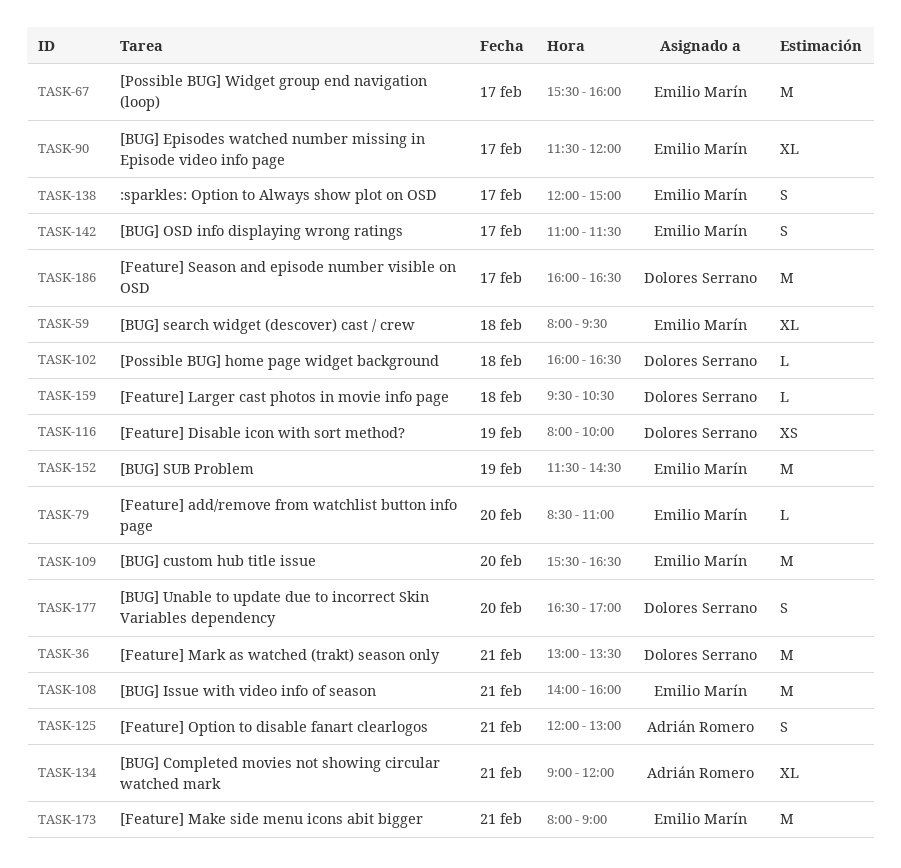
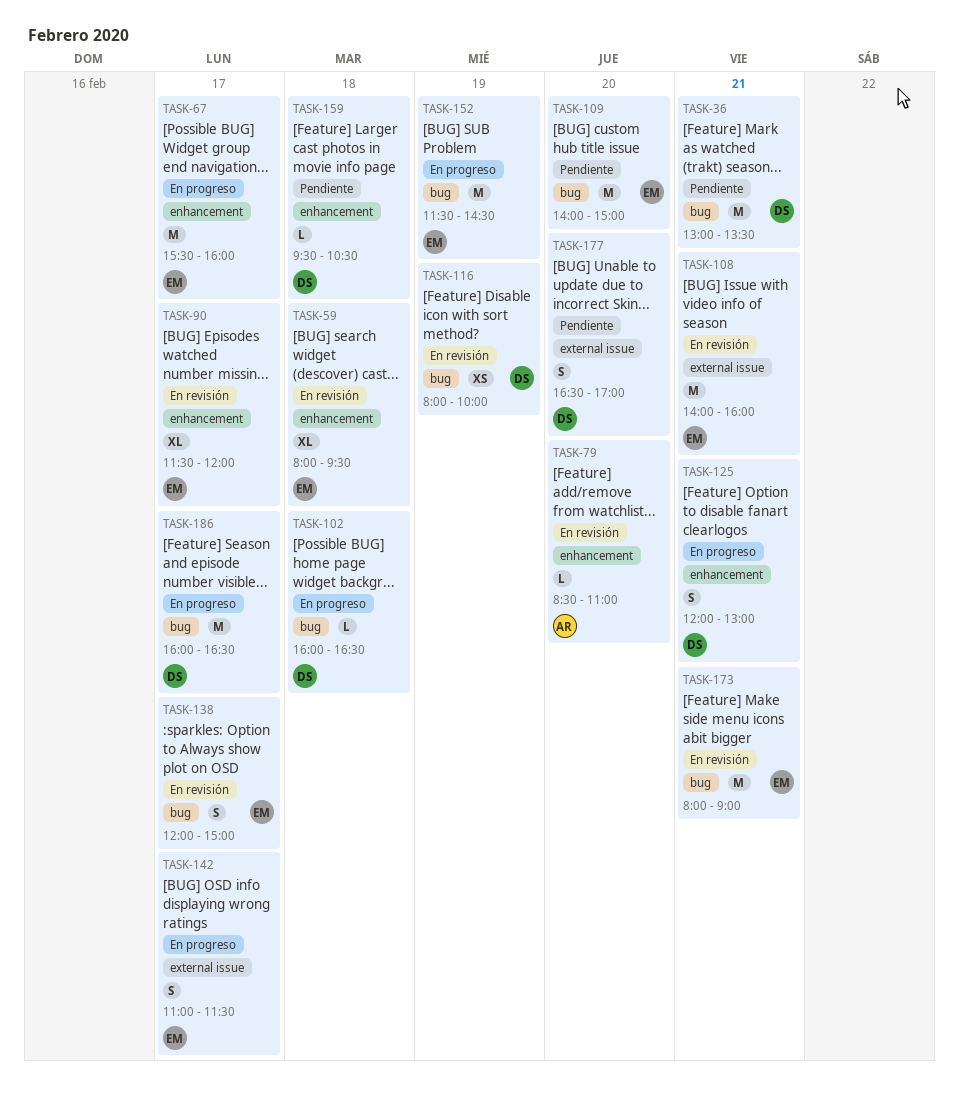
TASK-79, owner: Emilio Marín -> Adrián Romero
TASK-109, begins: 15:30 -> 14:00
TASK-109, ends: 16:30 -> 15:00
TASK-125, owner: Adrián Romero -> Dolores Serrano
TASK-134: present -> none

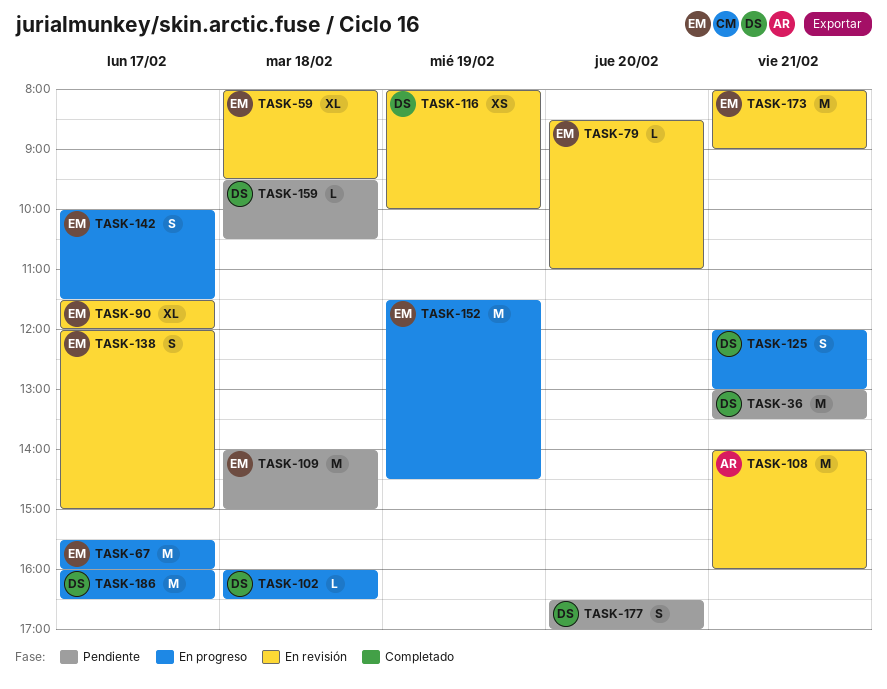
TASK-79, owner: AR -> EM
TASK-108, owner: EM -> AR
TASK-109, day: Feb 20 -> Feb 18
TASK-142, begins: 11:00 -> 10:00

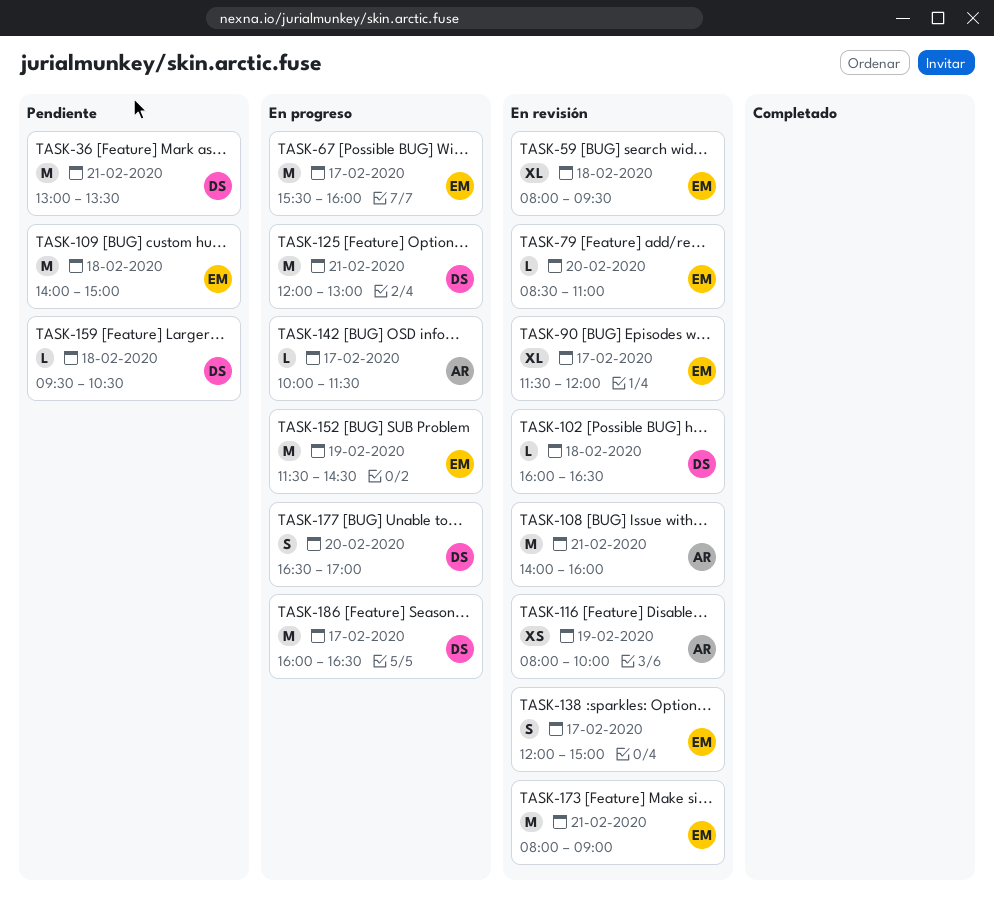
TASK-102, status: En progreso -> En revisión
TASK-116, owner: DS -> AR
TASK-125, estimate: S -> M
TASK-142, owner: EM -> AR
TASK-142, estimate: S -> L
TASK-177, status: Pendiente -> En progreso

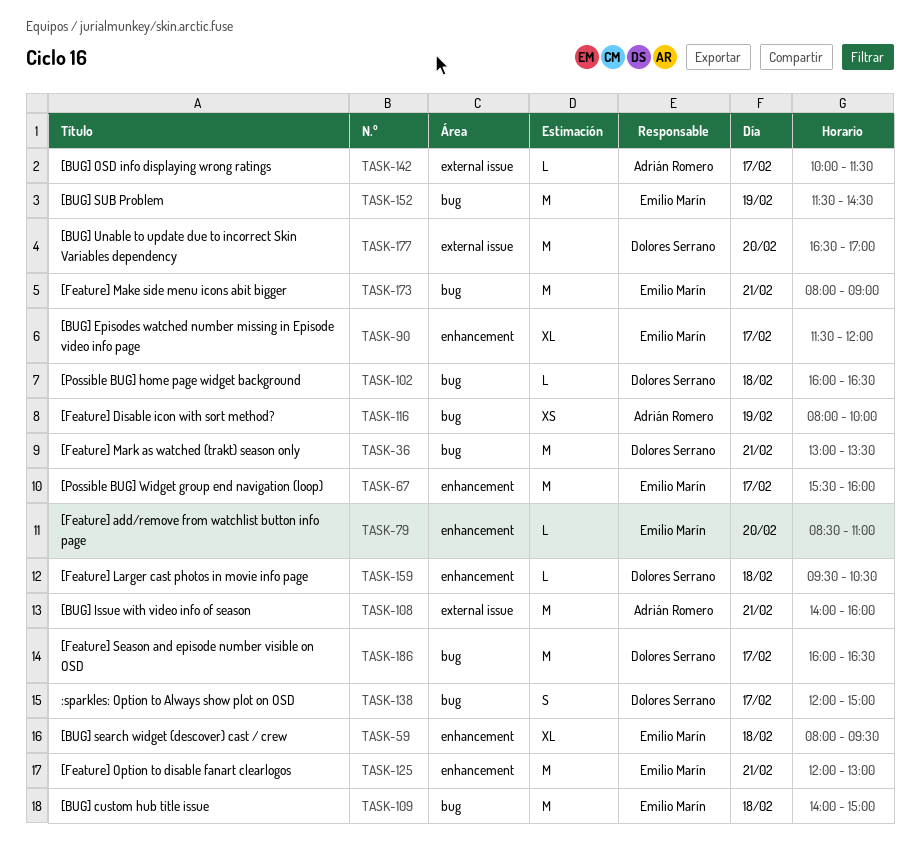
TASK-125, owner: Dolores Serrano -> Emilio Marín
TASK-138, owner: Emilio Marín -> Dolores Serrano
TASK-177, estimate: S -> M

